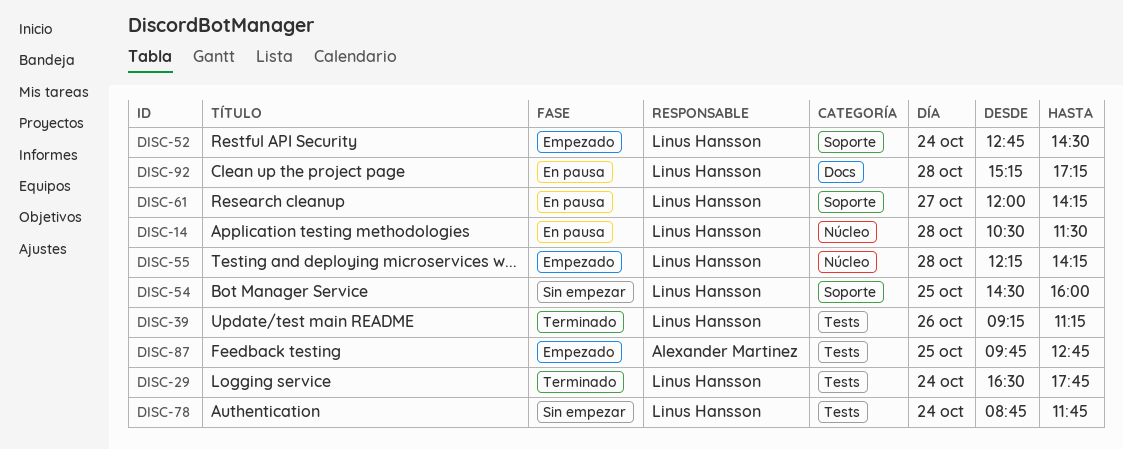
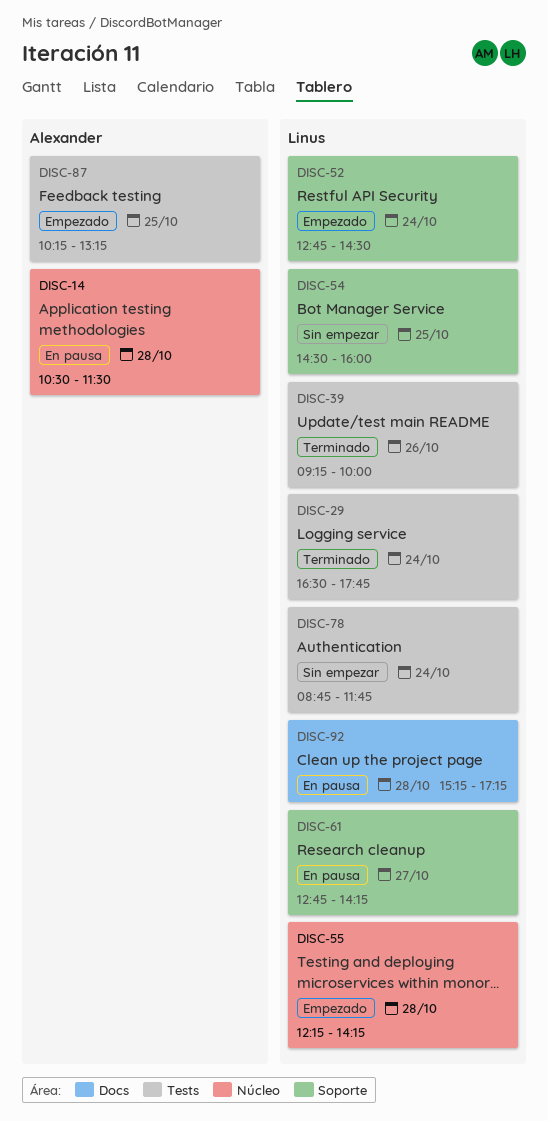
DISC-14, owner: Linus Hansson -> Alexander Martinez
DISC-39, ends: 11:15 -> 10:00
DISC-61, begins: 12:00 -> 12:45
DISC-87, begins: 09:45 -> 10:15
DISC-87, ends: 12:45 -> 13:15

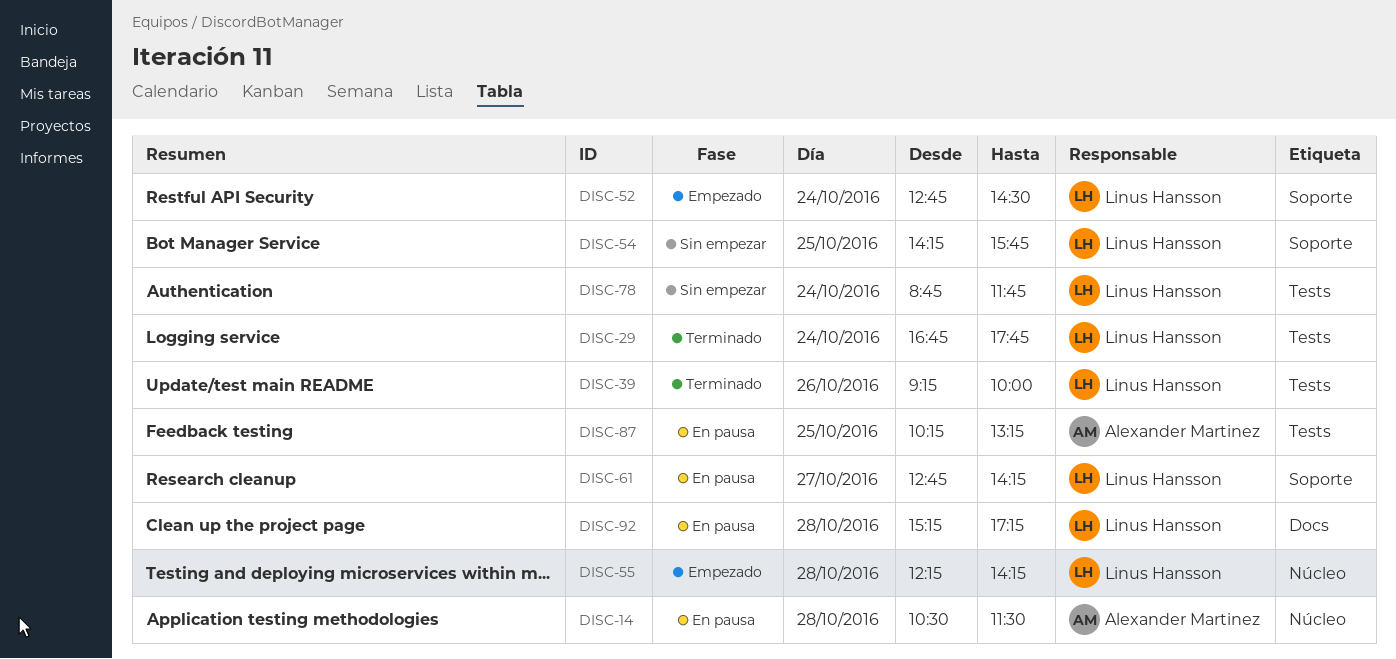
DISC-29, begins: 16:30 -> 16:45
DISC-54, begins: 14:30 -> 14:15
DISC-54, ends: 16:00 -> 15:45
DISC-87, status: Empezado -> En pausa

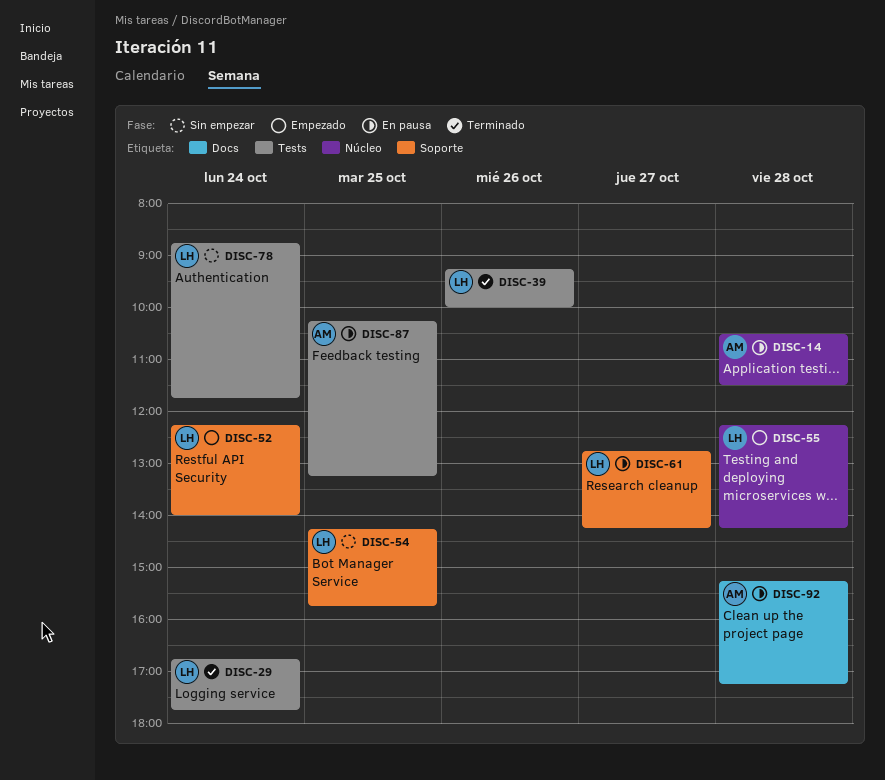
DISC-52, begins: 12:45 -> 12:15
DISC-52, ends: 14:30 -> 14:00
DISC-92, owner: Linus Hansson -> Alexander Martinez

